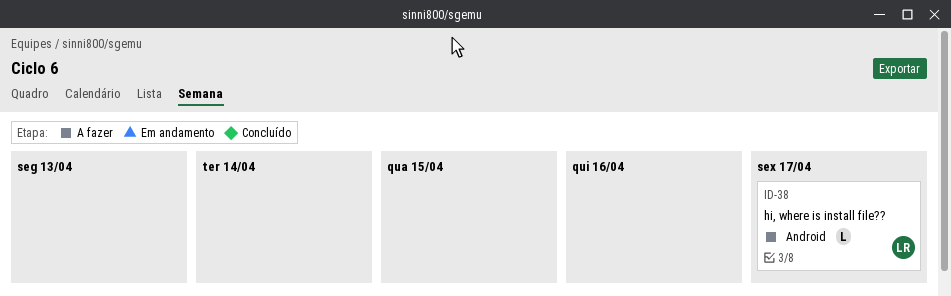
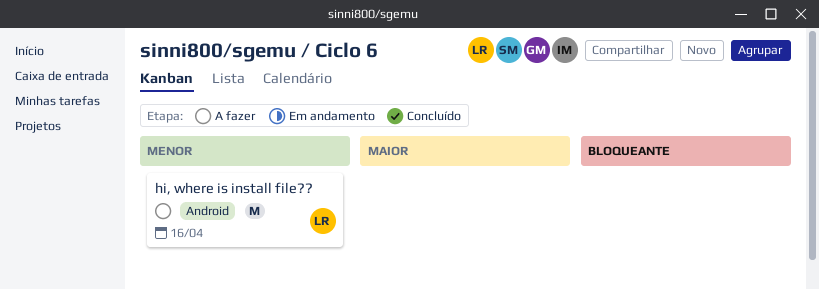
hi, where is install file??, estimate: L -> M
hi, where is install file??, due: Apr 17 -> Apr 16

